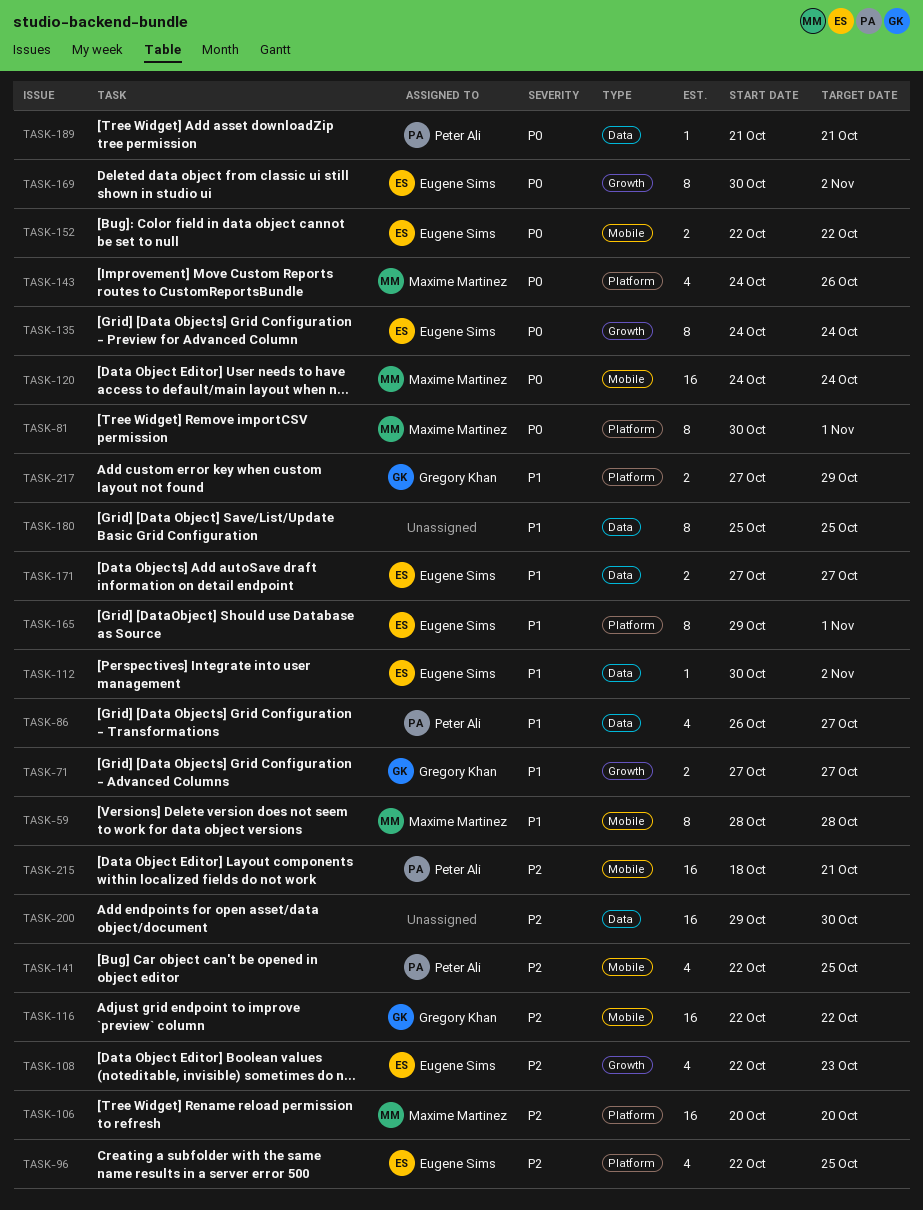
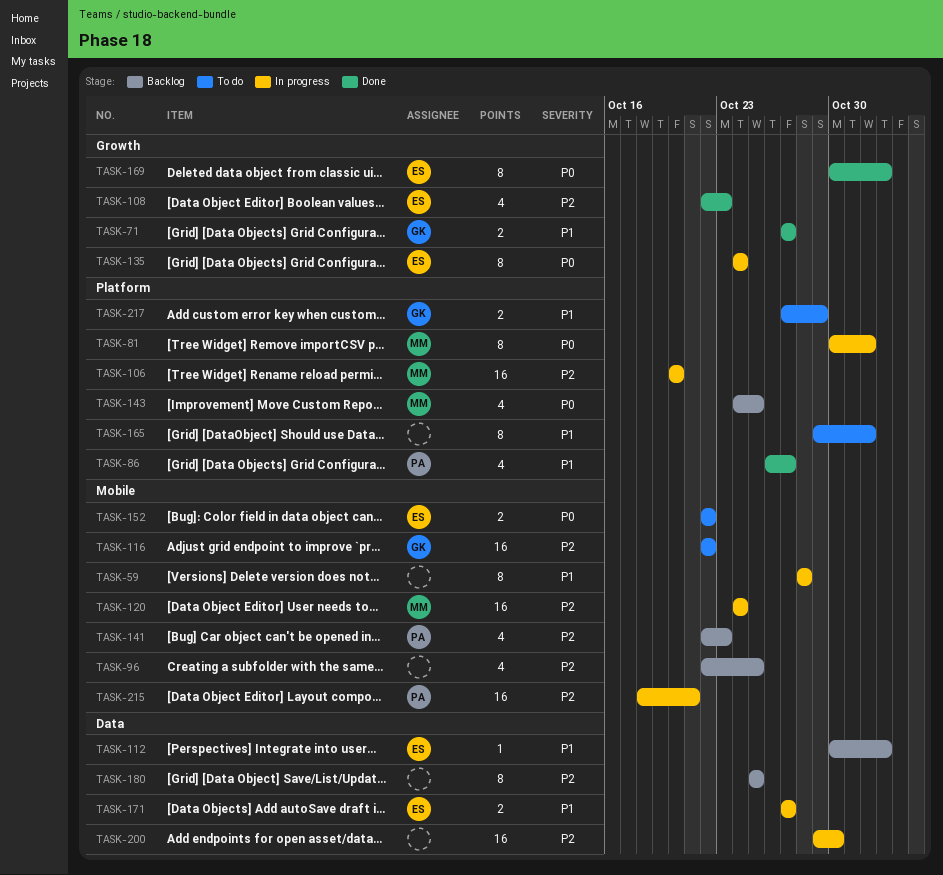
TASK-59, owner: Maxime Martinez -> none
TASK-86, label: Data -> Platform
TASK-96, owner: Eugene Sims -> none
TASK-96, label: Platform -> Mobile
TASK-120, priority: P0 -> P2
TASK-141, due: Oct 25 -> Oct 23
TASK-143, due: Oct 26 -> Oct 25
TASK-165, owner: Eugene Sims -> none
TASK-180, priority: P1 -> P2
TASK-189: present -> none

